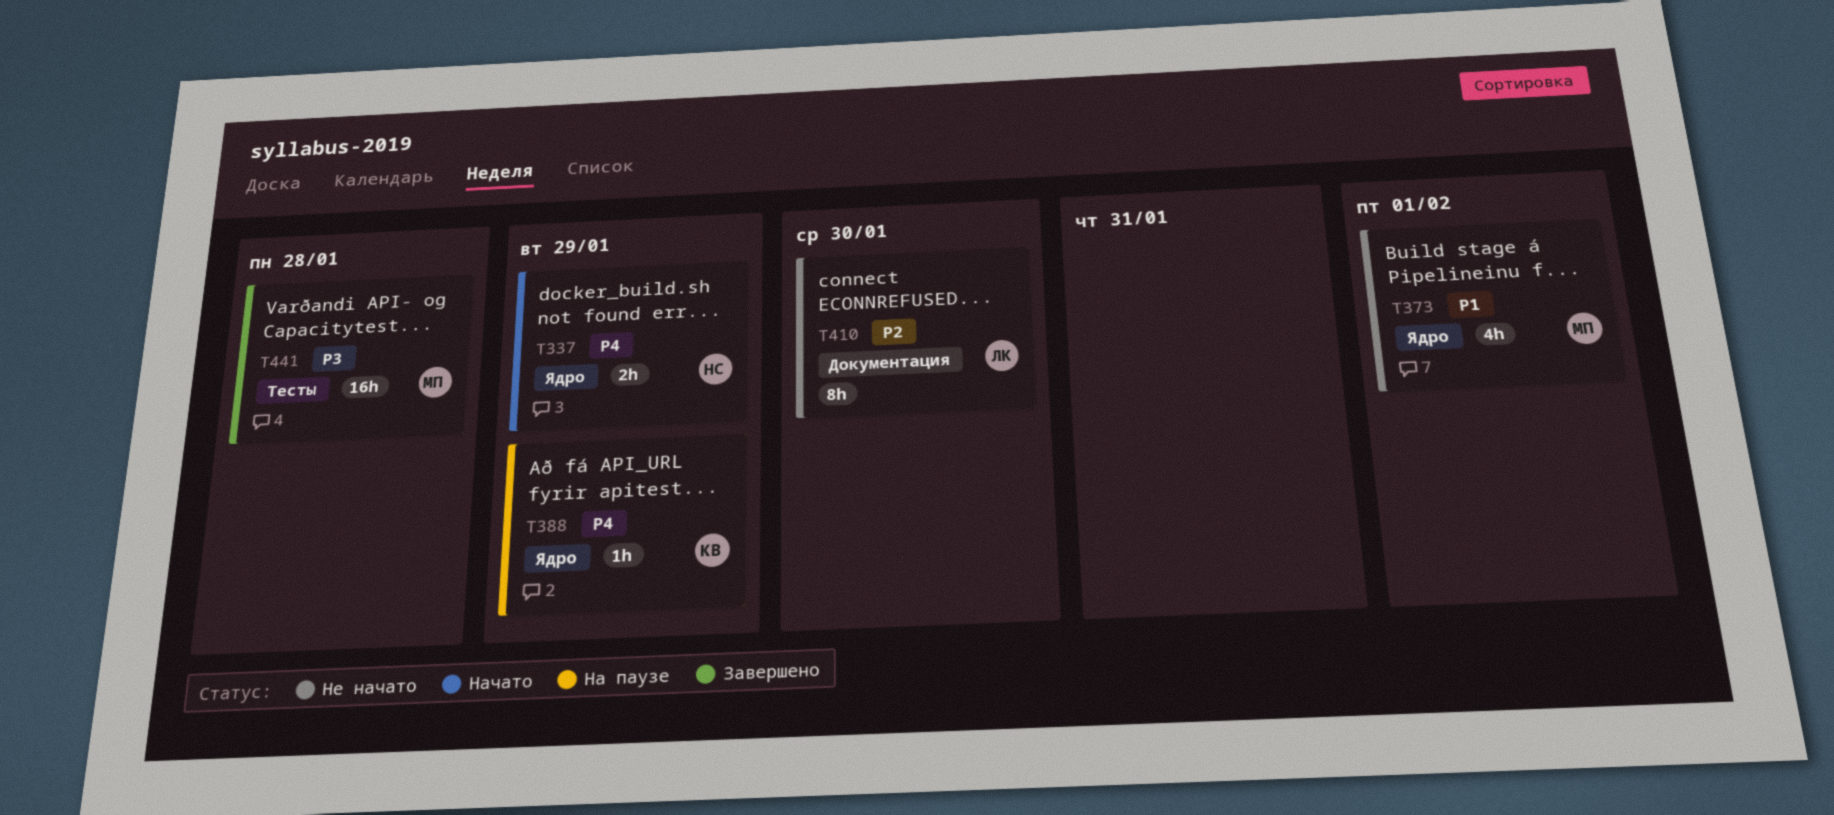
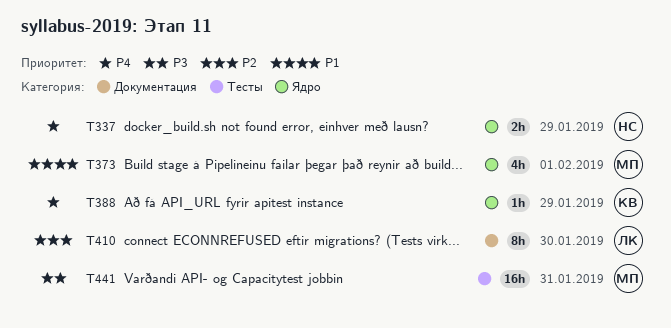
T441, due: Jan 28 -> Jan 31

